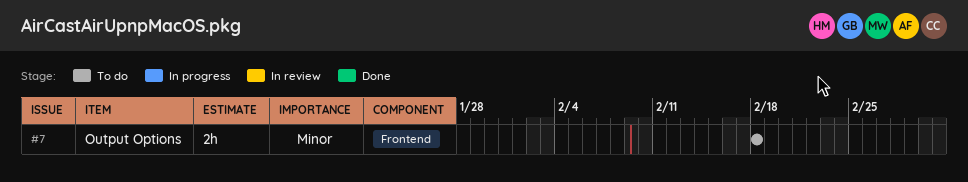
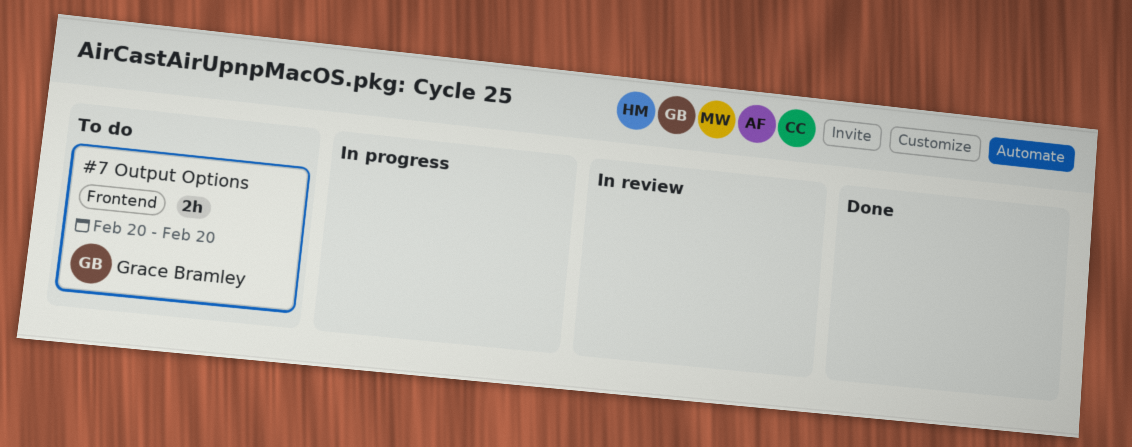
#7, start: Feb 18 -> Feb 20
#7, due: Feb 18 -> Feb 20

